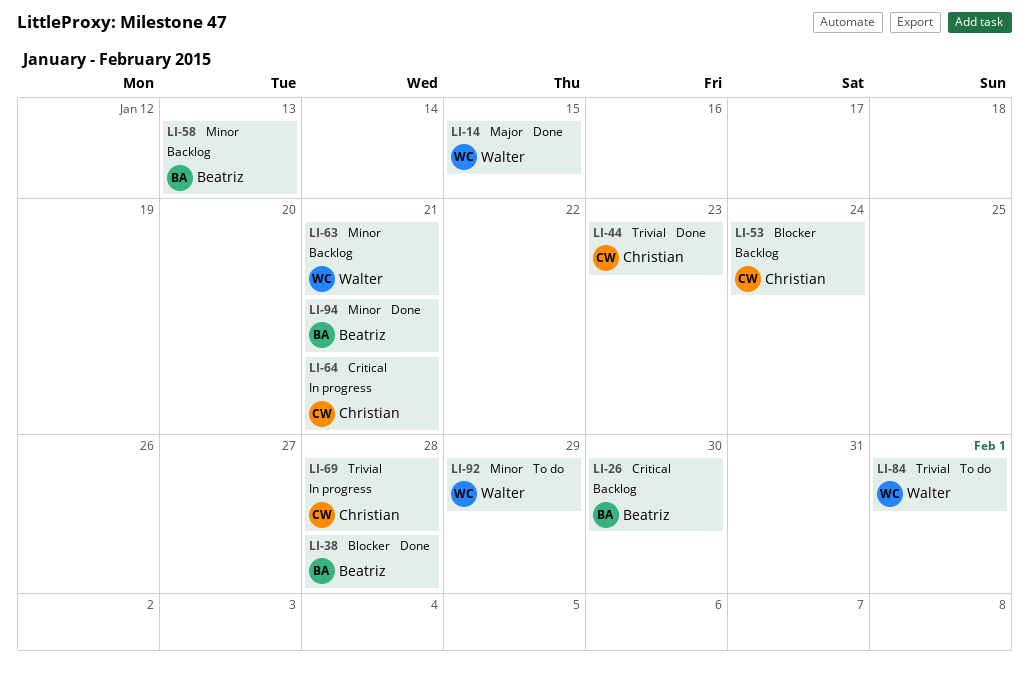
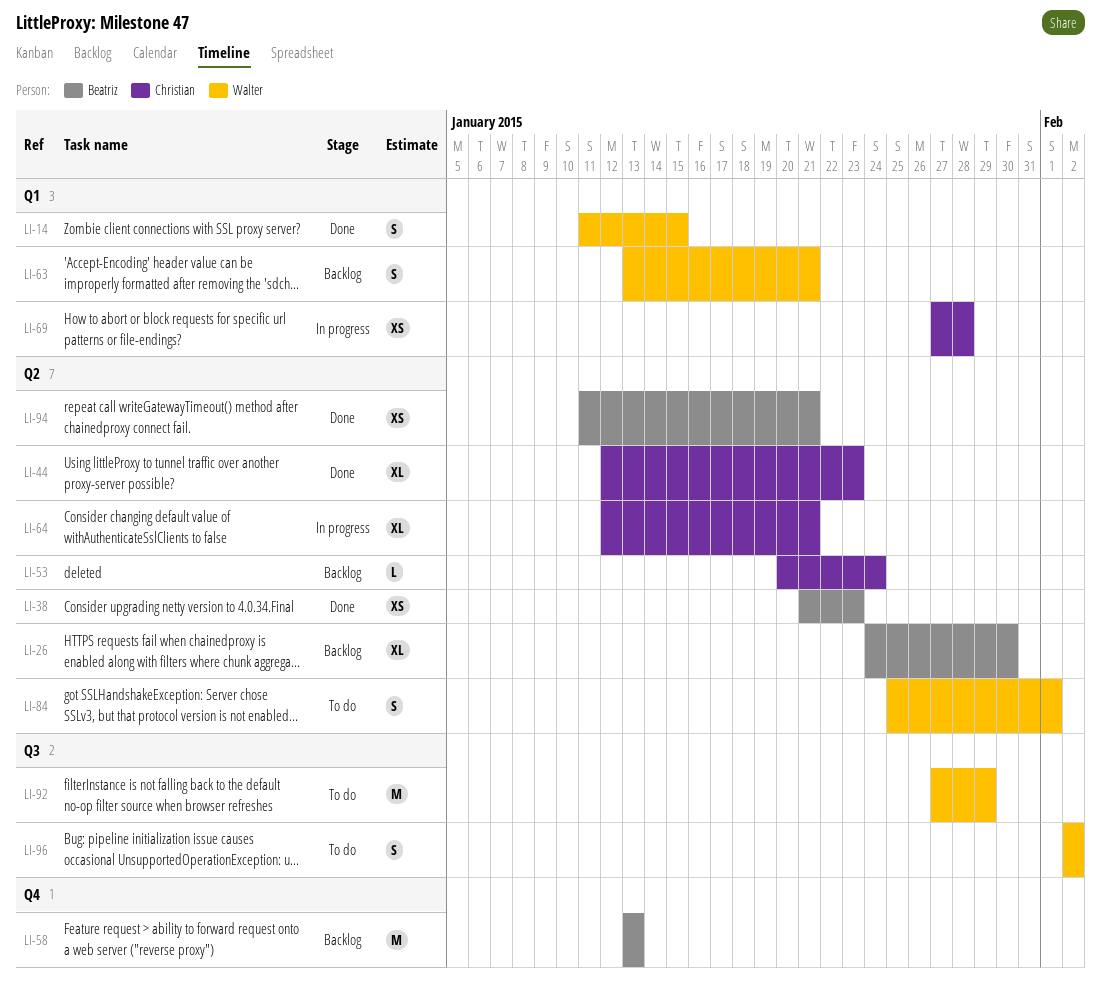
LI-38, due: Jan 28 -> Jan 23
LI-96: none -> present

